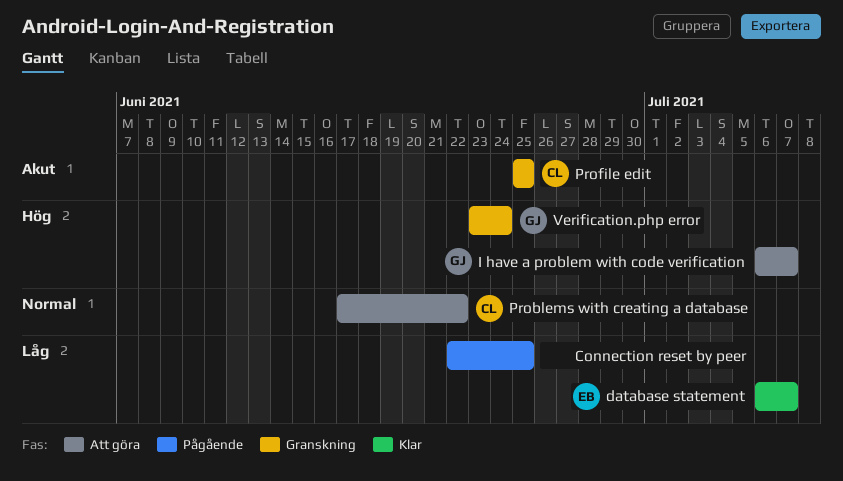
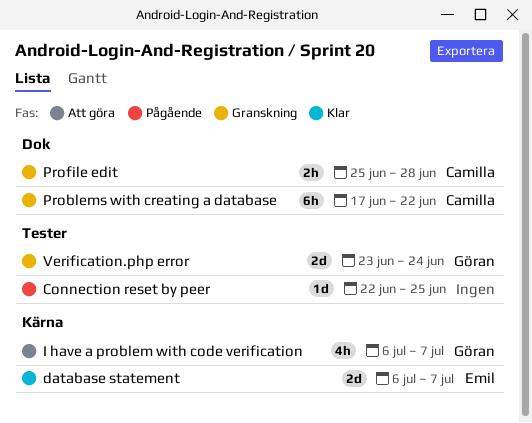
Problems with creating a database, status: Att göra -> Granskning
Profile edit, due: Jun 25 -> Jun 28

